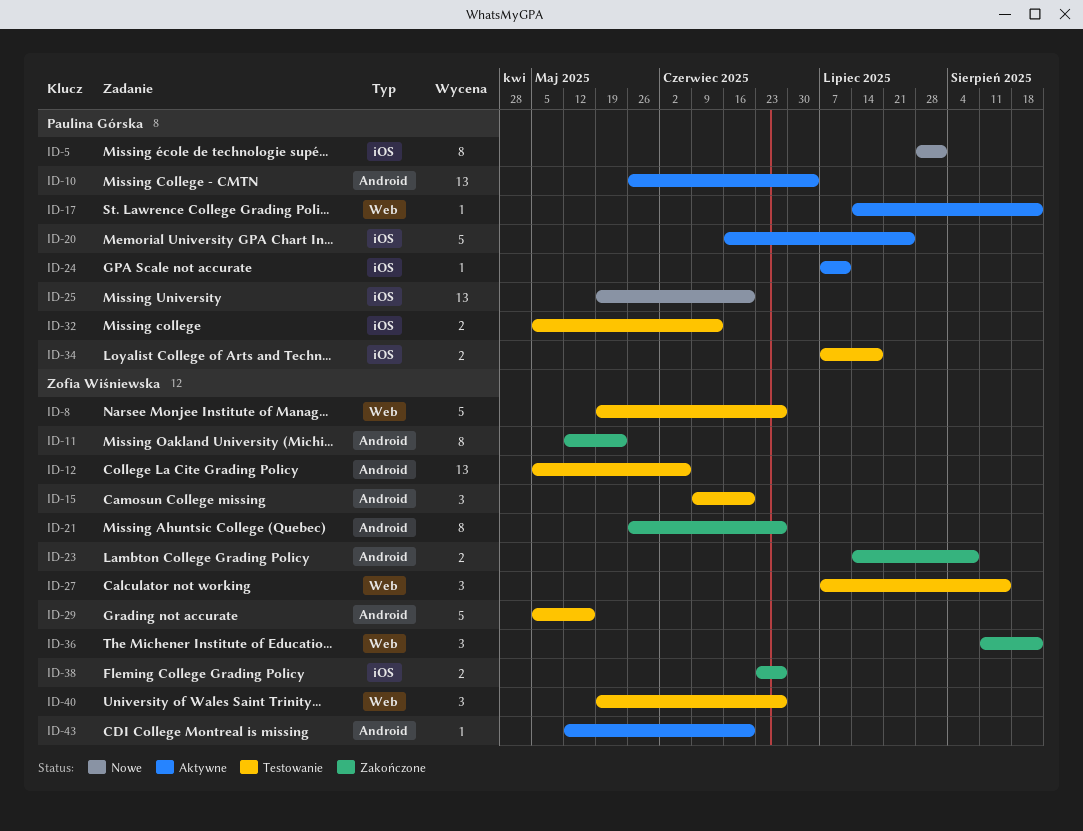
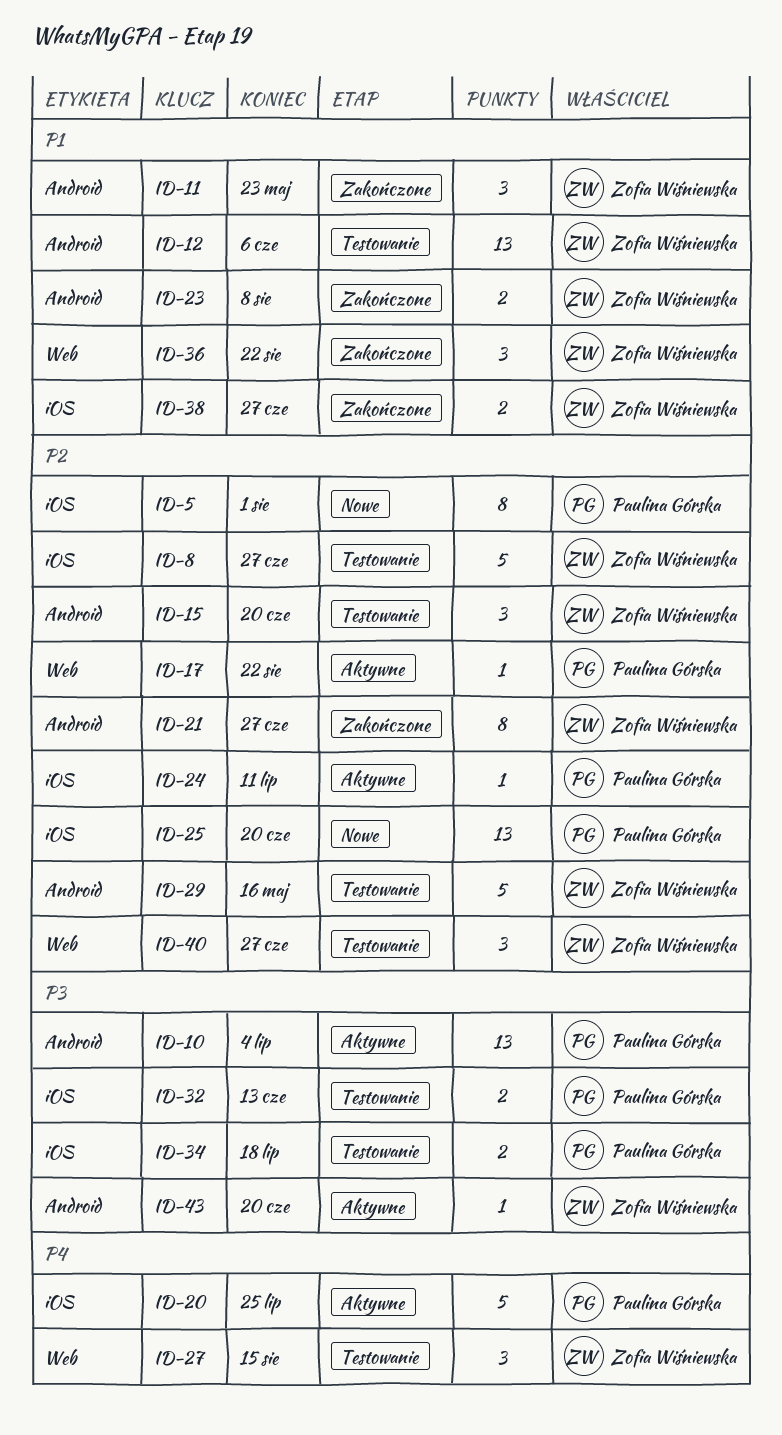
ID-8, label: Web -> iOS
ID-11, estimate: 8 -> 3

